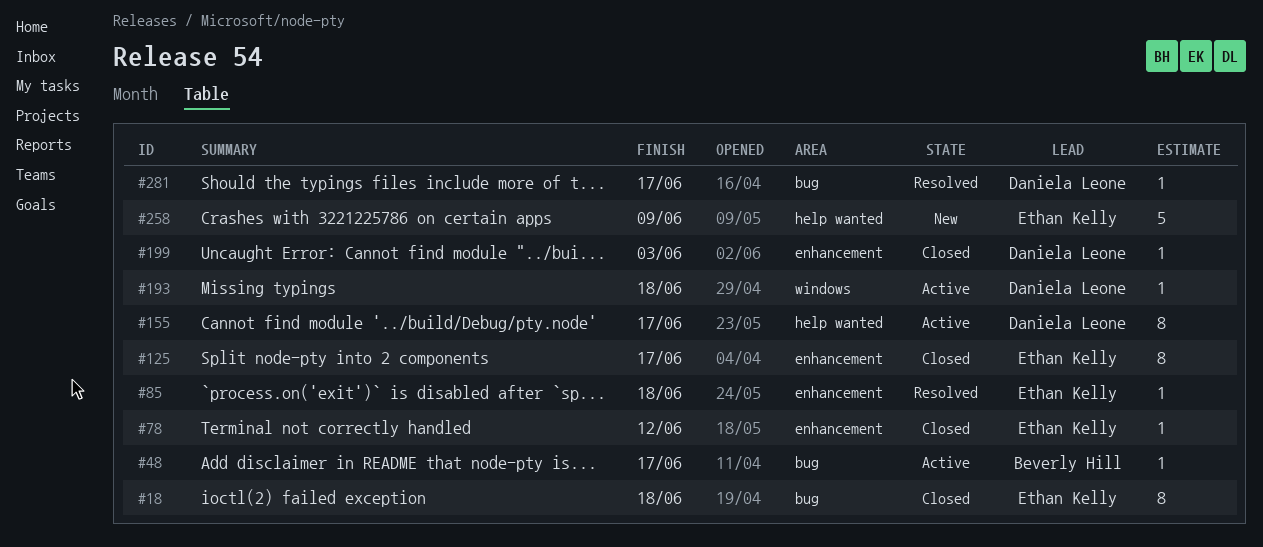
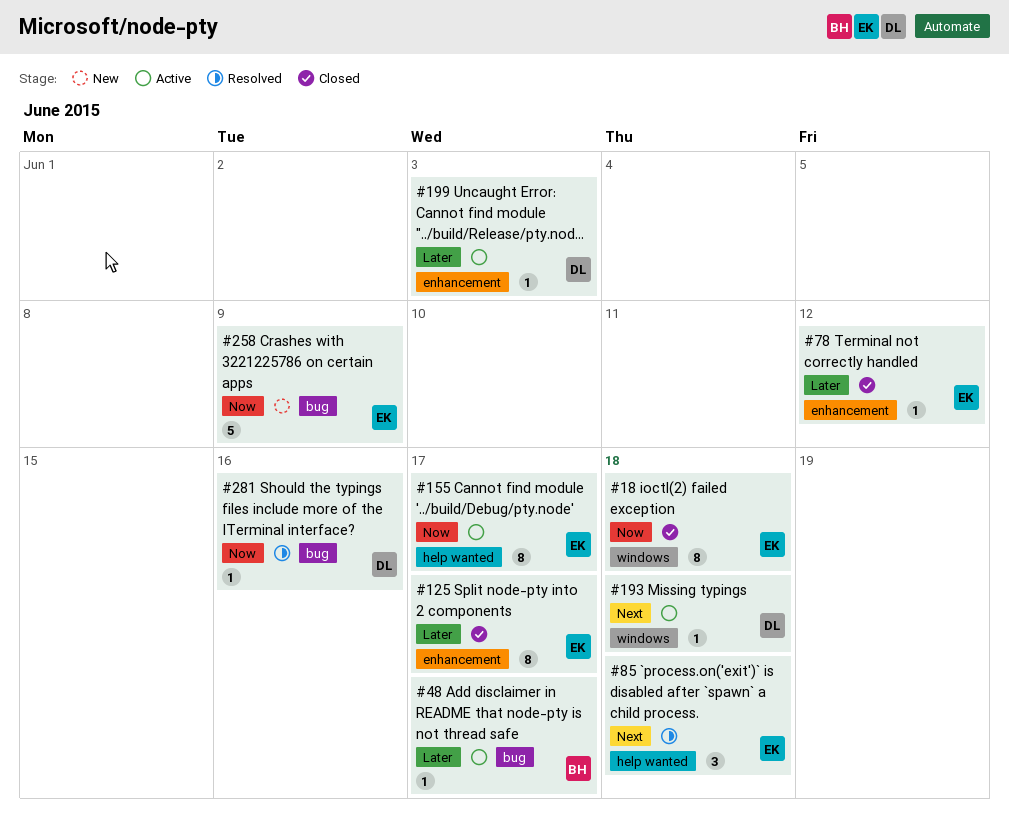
#18, label: bug -> windows
#85, label: enhancement -> help wanted
#85, estimate: 1 -> 3
#155, owner: Daniela Leone -> Ethan Kelly
#199, status: Closed -> Active
#258, label: help wanted -> bug
#281, due: Jun 17 -> Jun 16

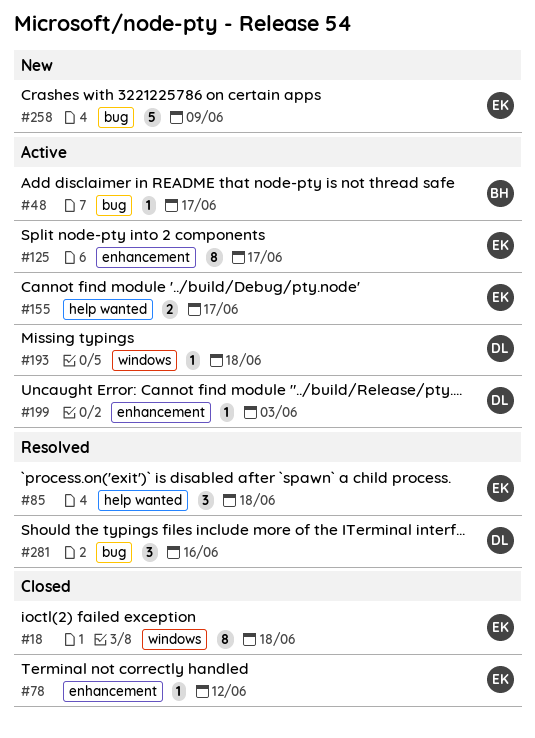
#125, status: Closed -> Active
#155, estimate: 8 -> 2
#281, estimate: 1 -> 3

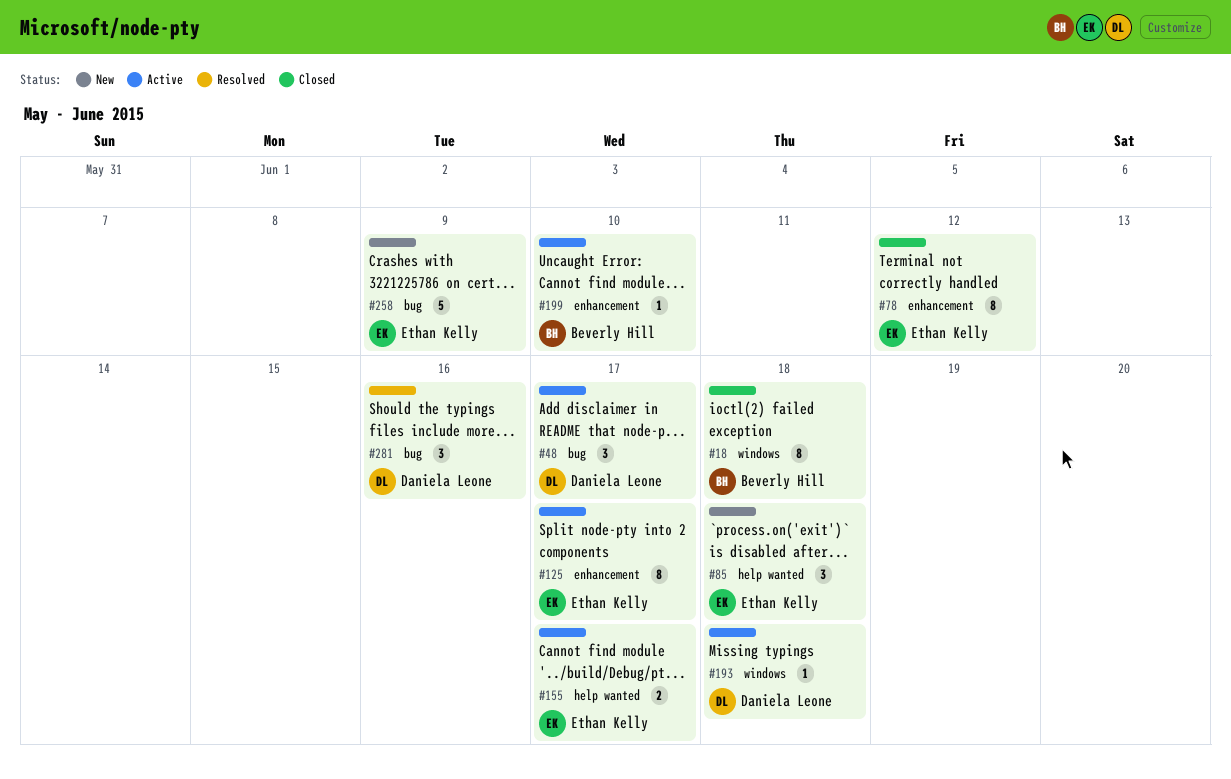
#18, owner: Ethan Kelly -> Beverly Hill
#48, owner: Beverly Hill -> Daniela Leone
#48, estimate: 1 -> 3
#78, estimate: 1 -> 8
#85, status: Resolved -> New
#199, owner: Daniela Leone -> Beverly Hill
#199, due: Jun 3 -> Jun 10

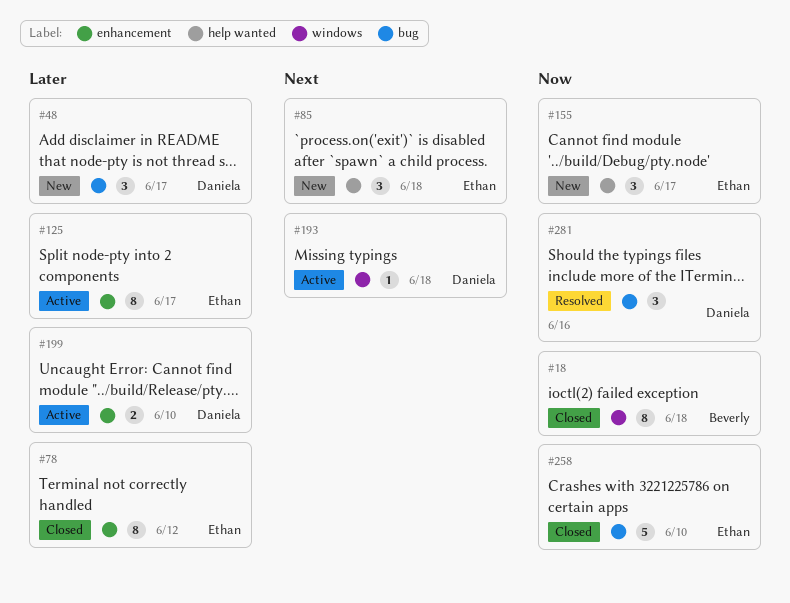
#48, status: Active -> New
#155, status: Active -> New
#155, estimate: 2 -> 3
#199, owner: Beverly Hill -> Daniela Leone
#199, estimate: 1 -> 2
#258, status: New -> Closed
#258, due: Jun 9 -> Jun 10

